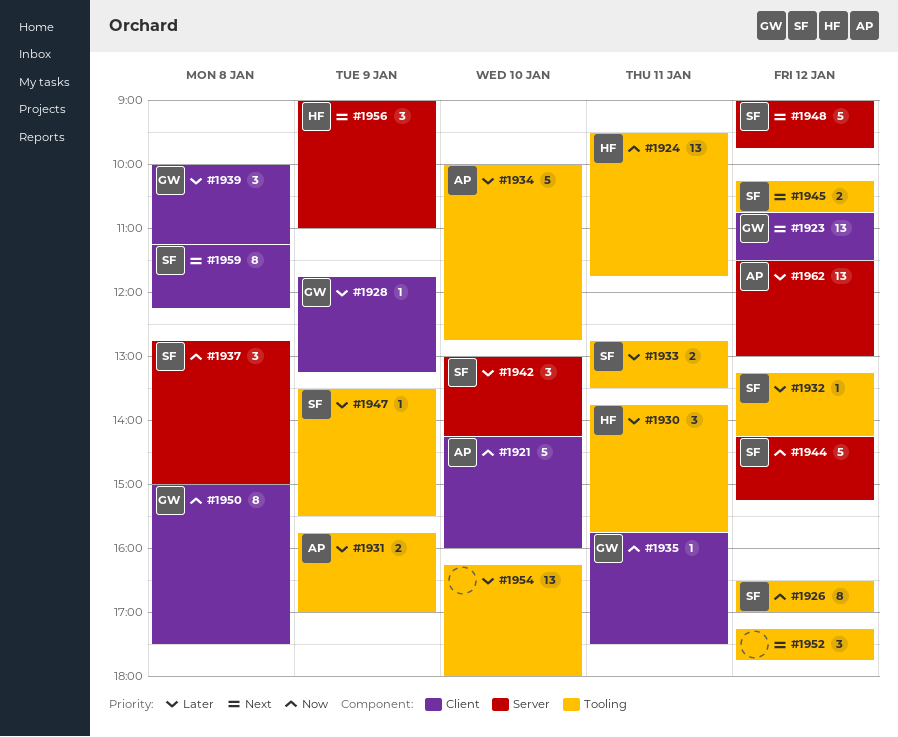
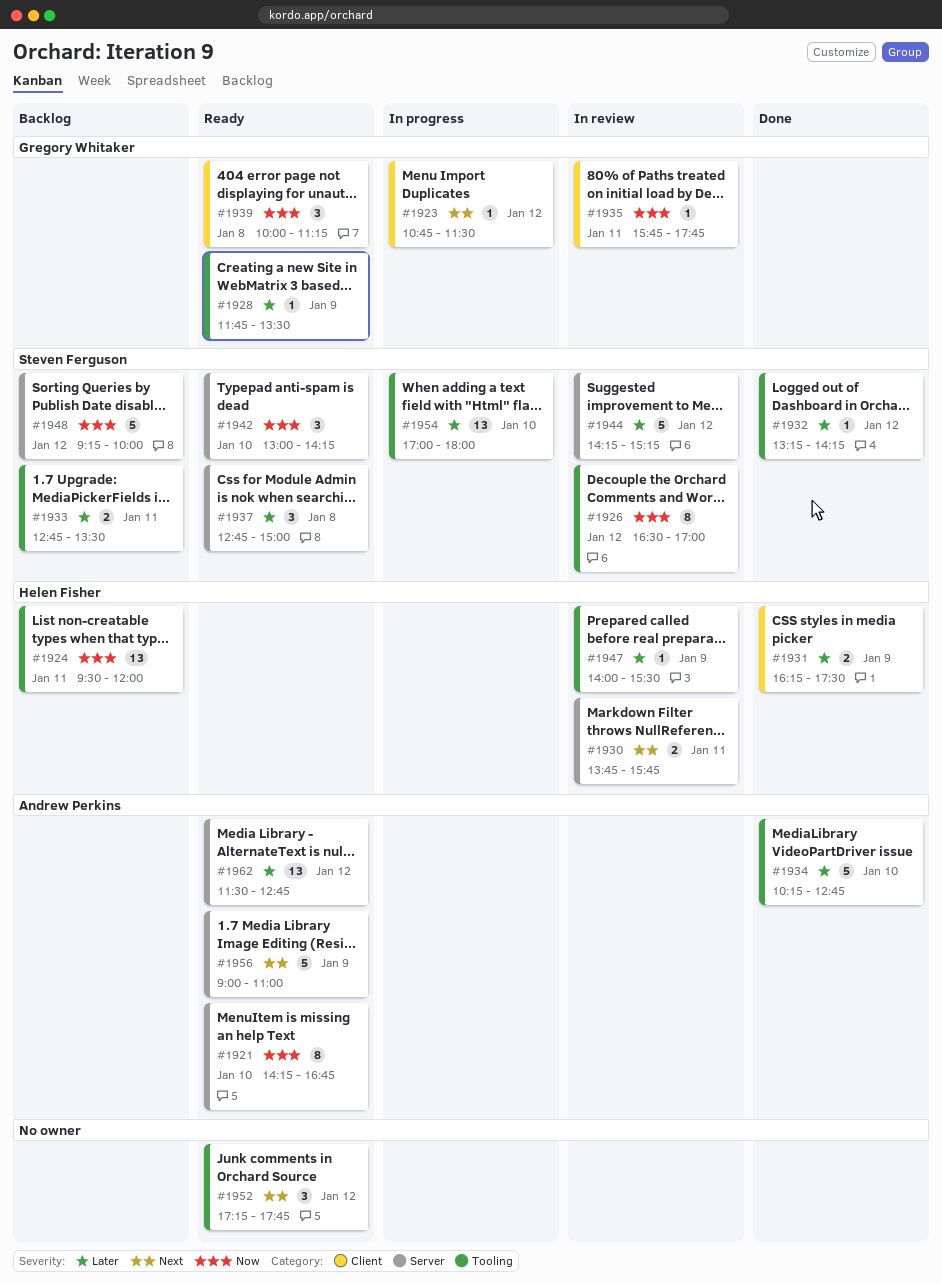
#1921, label: Client -> Server
#1921, estimate: 5 -> 8
#1921, ends: 16:00 -> 16:45
#1923, estimate: 13 -> 1
#1924, ends: 11:45 -> 12:00
#1928, label: Client -> Tooling
#1928, ends: 13:15 -> 13:30
#1930, priority: Later -> Next
#1930, label: Tooling -> Server
#1930, estimate: 3 -> 2
#1931, owner: Andrew Perkins -> Helen Fisher
#1931, label: Tooling -> Client
#1931, begins: 15:45 -> 16:15
#1931, ends: 17:00 -> 17:30
#1934, begins: 10:00 -> 10:15
#1935, ends: 17:30 -> 17:45
#1937, priority: Now -> Later
#1939, priority: Later -> Now
#1942, priority: Later -> Now
#1944, priority: Now -> Later
#1945: present -> none
#1947, owner: Steven Ferguson -> Helen Fisher
#1947, begins: 13:30 -> 14:00
#1948, priority: Next -> Now
#1948, begins: 09:00 -> 09:15
#1948, ends: 09:45 -> 10:00
#1950: present -> none
#1954, owner: none -> Steven Ferguson
#1954, begins: 16:15 -> 17:00
#1956, owner: Helen Fisher -> Andrew Perkins
#1956, estimate: 3 -> 5
#1959: present -> none
#1962, ends: 13:00 -> 12:45

